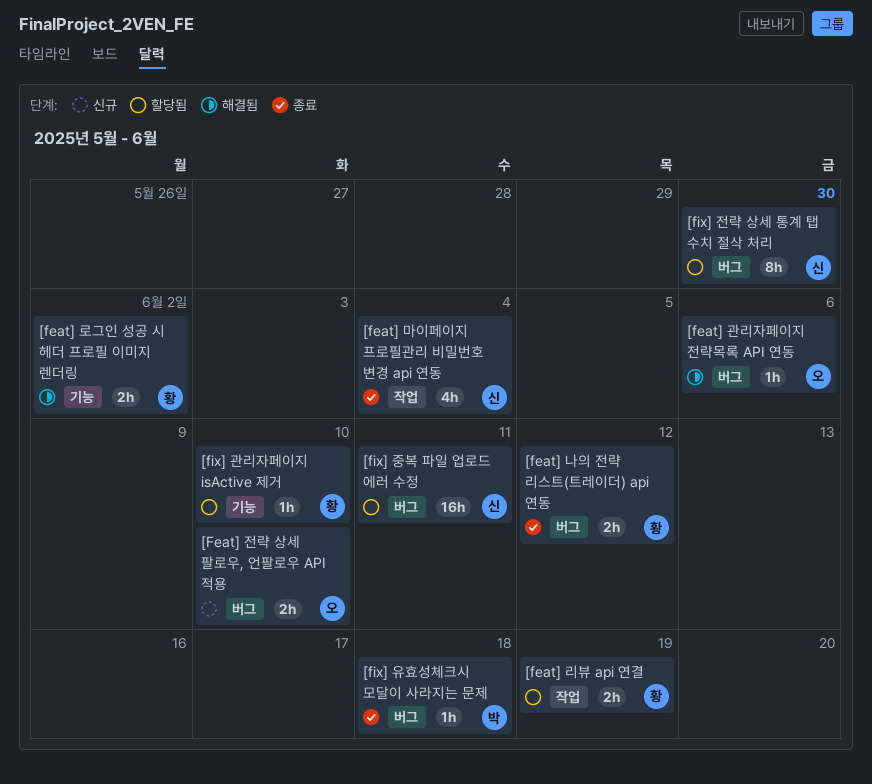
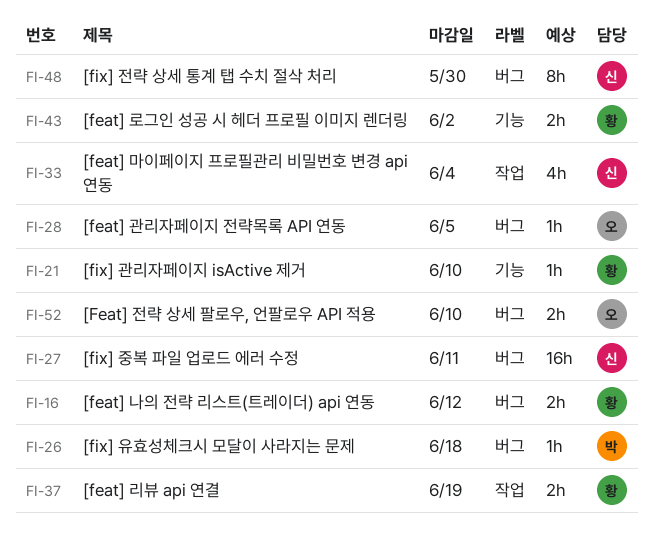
[feat] 관리자페이지 전략목록 API 연동, due: Jun 6 -> Jun 5

